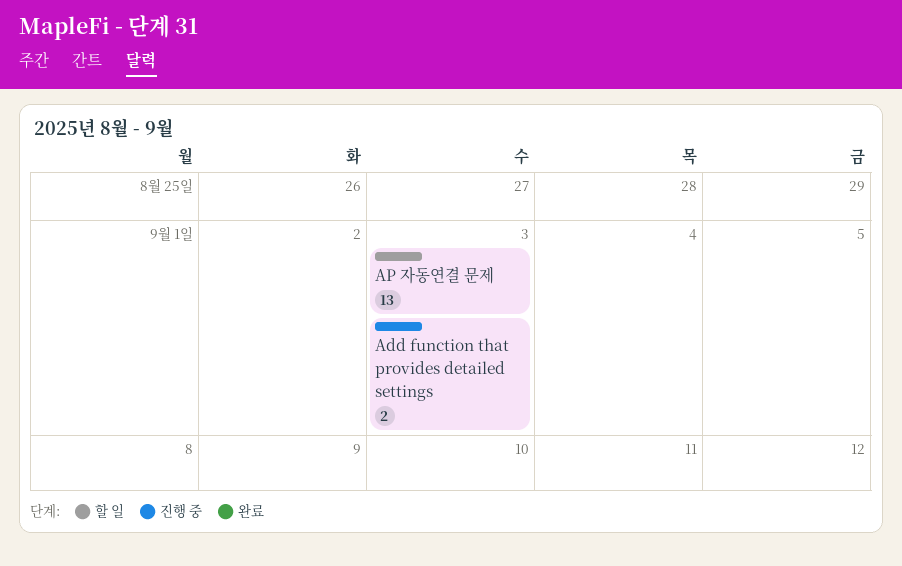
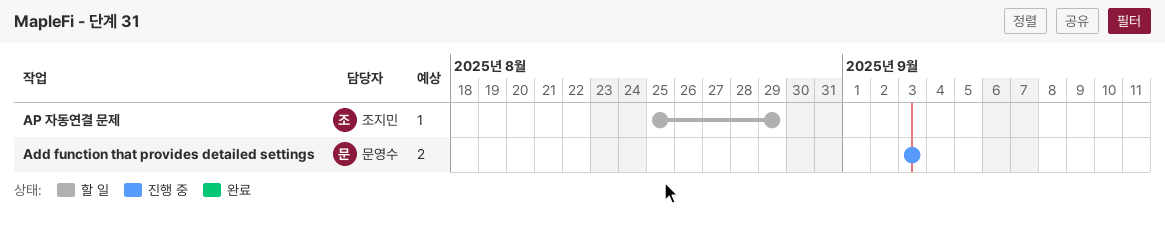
AP 자동연결 문제, estimate: 13 -> 1
AP 자동연결 문제, due: Sep 3 -> Aug 29

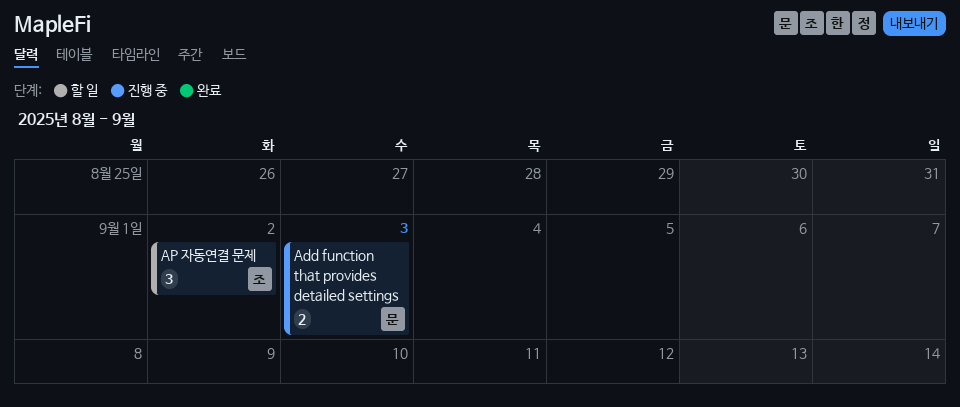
AP 자동연결 문제, estimate: 1 -> 3
AP 자동연결 문제, due: Aug 29 -> Sep 2

